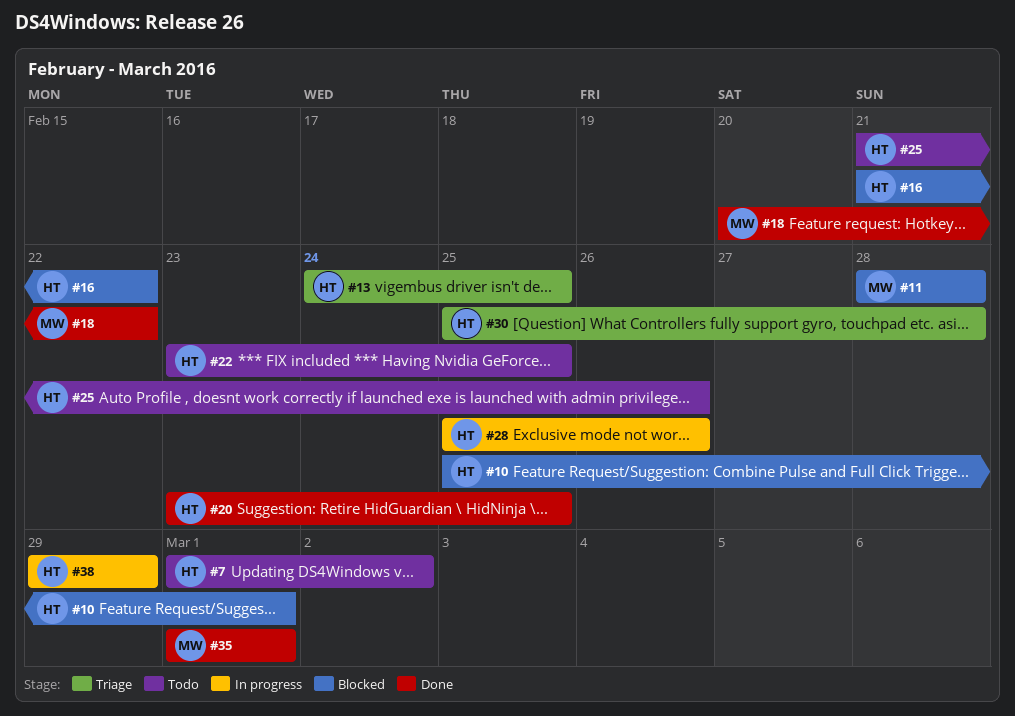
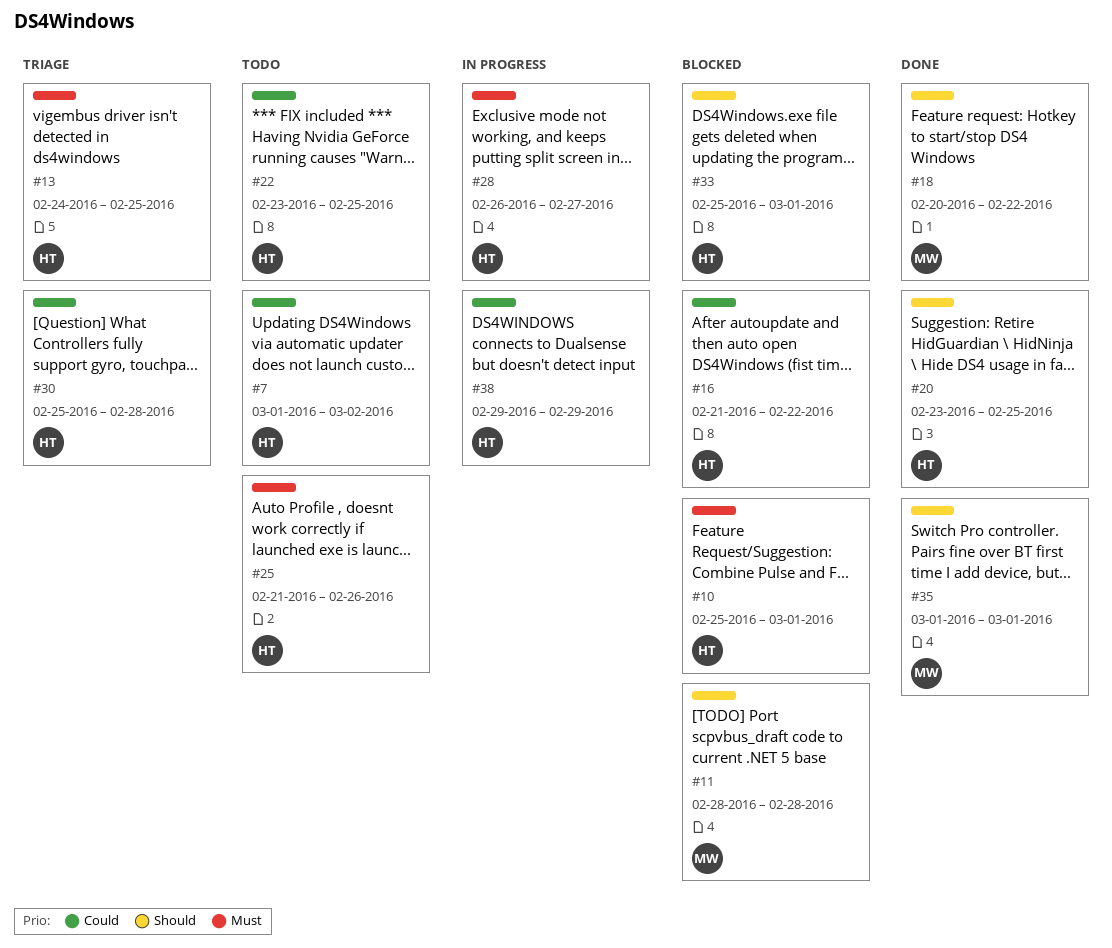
#28, start: Feb 25 -> Feb 26
#28, due: Feb 26 -> Feb 27
#33: none -> present

